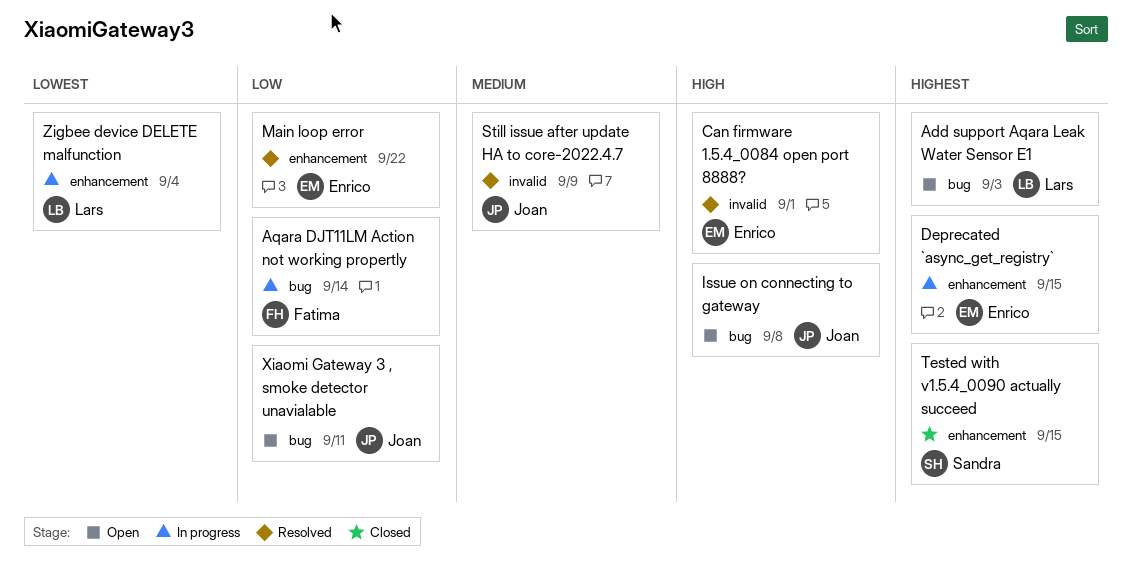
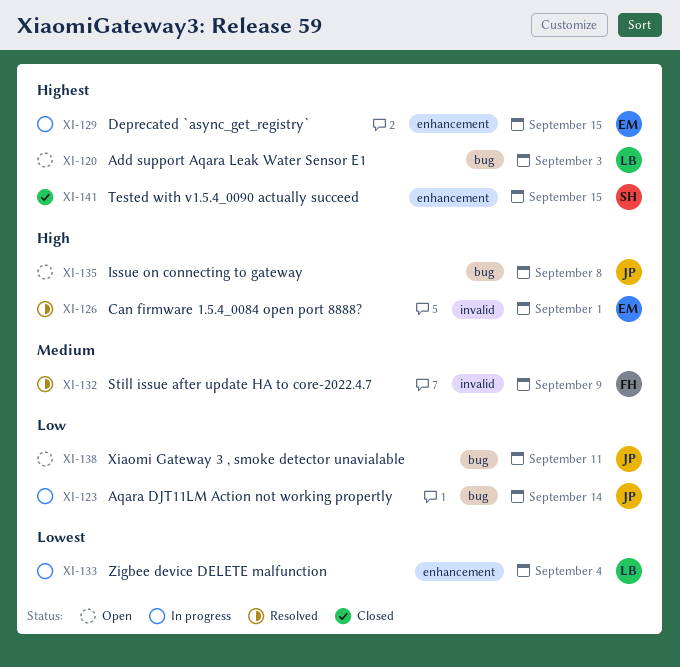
Aqara DJT11LM Action not working propertly, owner: Fatima -> Joan
Main loop error: present -> none
Still issue after update HA to core-2022.4.7, owner: Joan -> Fatima

